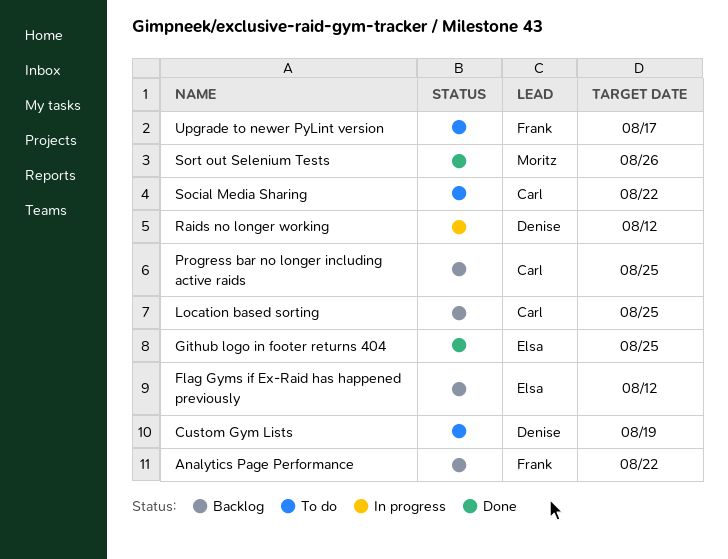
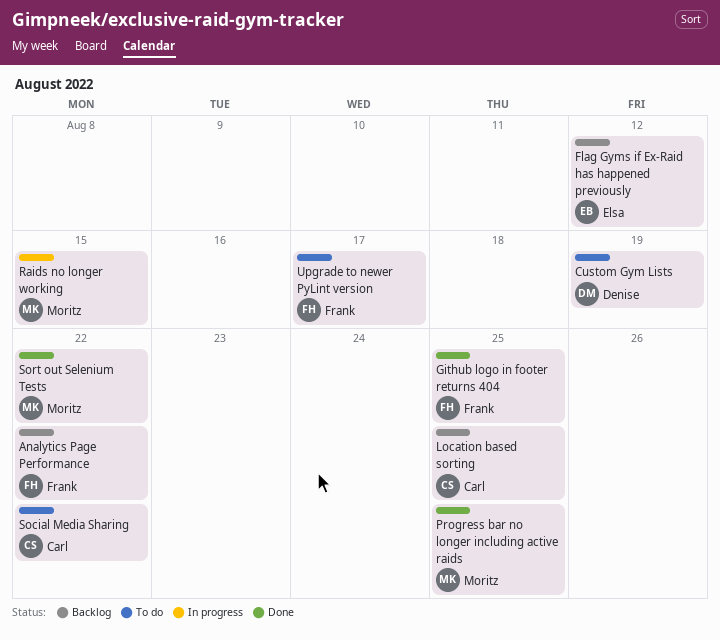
Github logo in footer returns 404, owner: Elsa -> Frank
Progress bar no longer including active raids, status: Backlog -> Done
Progress bar no longer including active raids, owner: Carl -> Moritz
Raids no longer working, owner: Denise -> Moritz
Raids no longer working, due: Aug 12 -> Aug 15
Sort out Selenium Tests, due: Aug 26 -> Aug 22

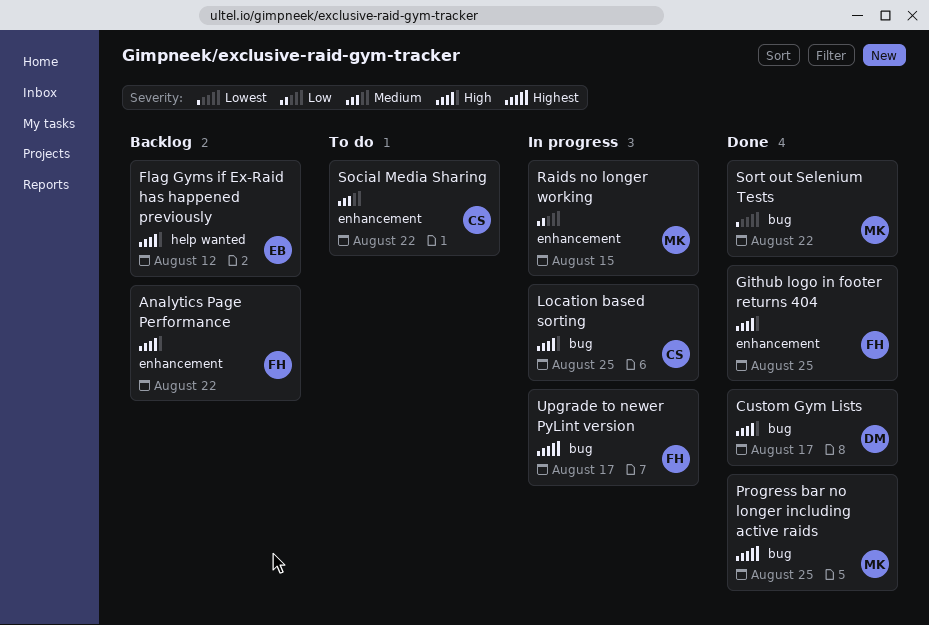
Custom Gym Lists, status: To do -> Done
Custom Gym Lists, due: Aug 19 -> Aug 17
Location based sorting, status: Backlog -> In progress
Upgrade to newer PyLint version, status: To do -> In progress

